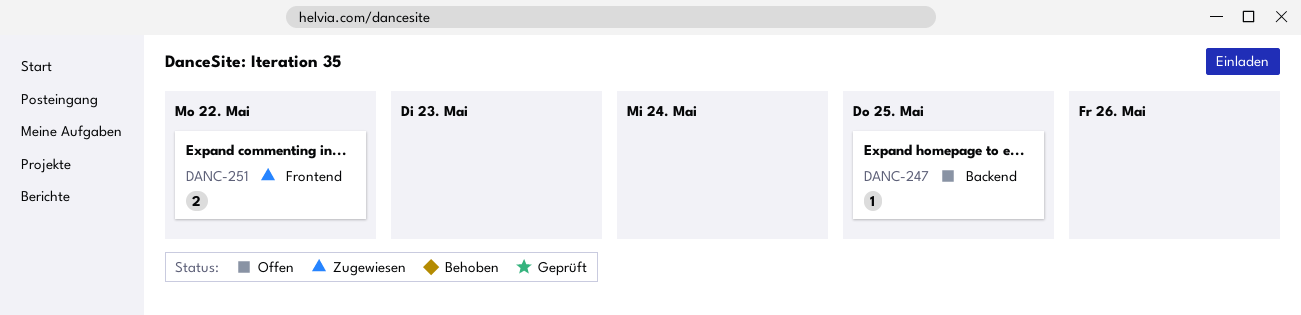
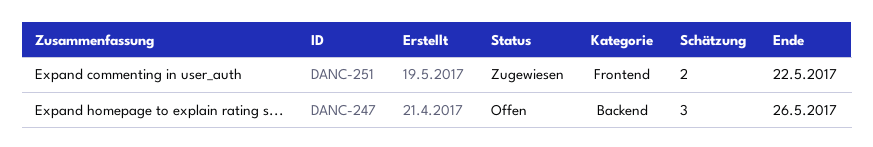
DANC-247, estimate: 1 -> 3
DANC-247, due: May 25 -> May 26

